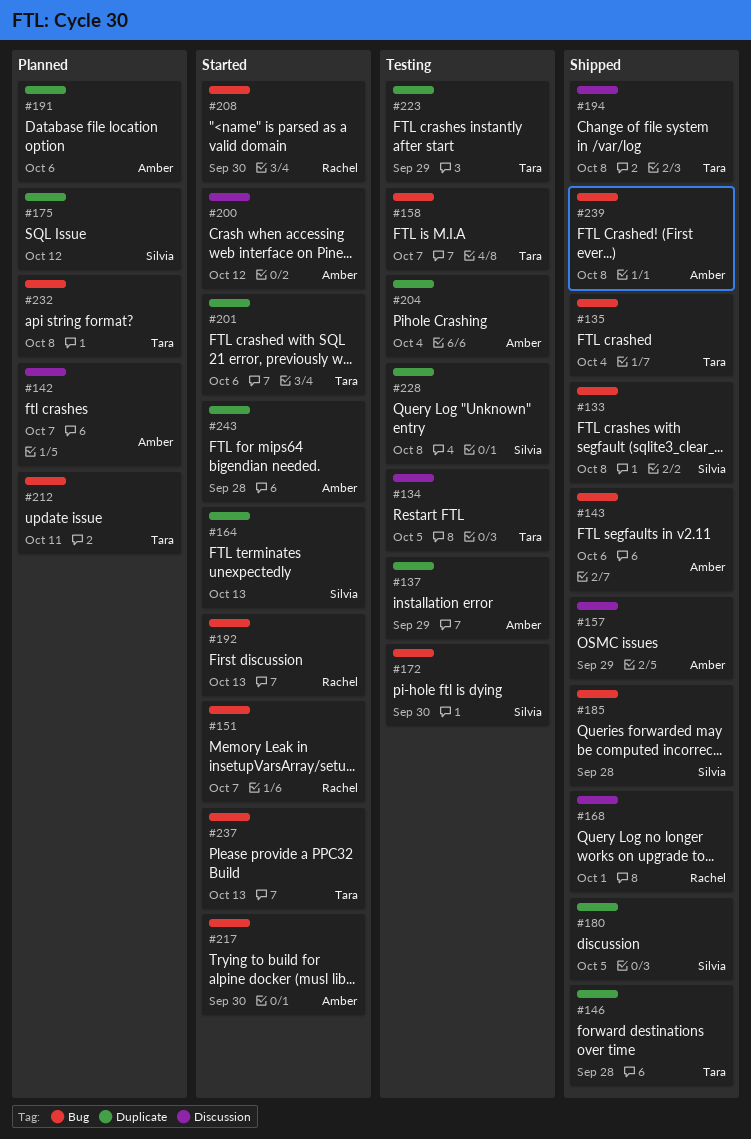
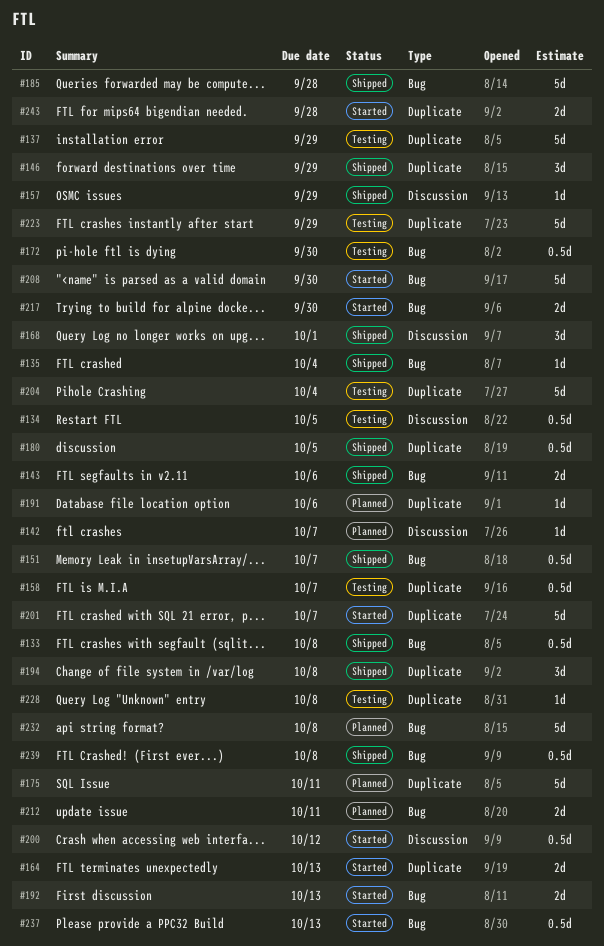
#146, due: Sep 28 -> Sep 29
#151, status: Started -> Shipped
#158, label: Bug -> Duplicate
#175, due: Oct 12 -> Oct 11
#194, label: Discussion -> Duplicate
#201, due: Oct 6 -> Oct 7

